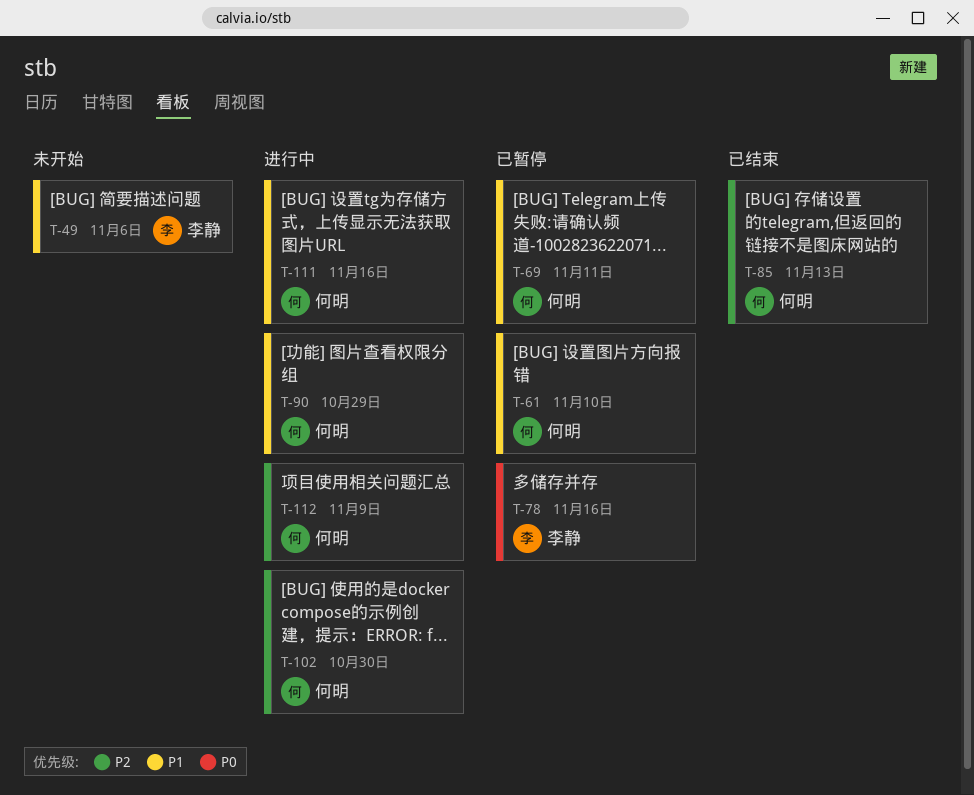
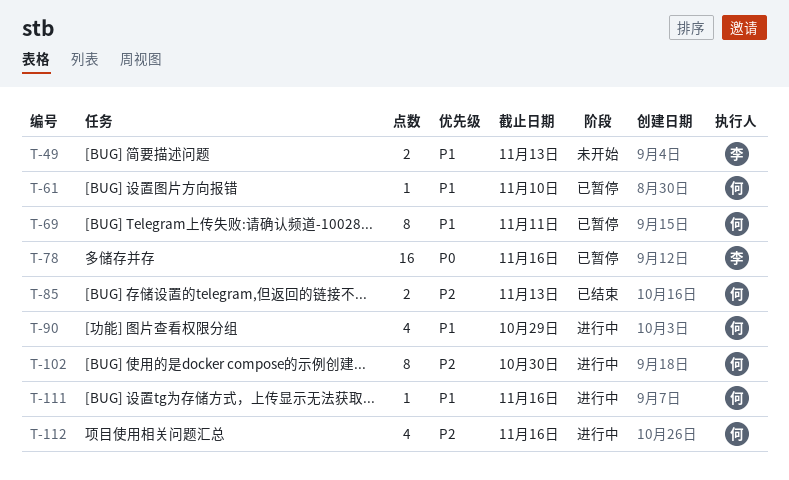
T-49, due: Nov 6 -> Nov 13
T-112, due: Nov 9 -> Nov 16

